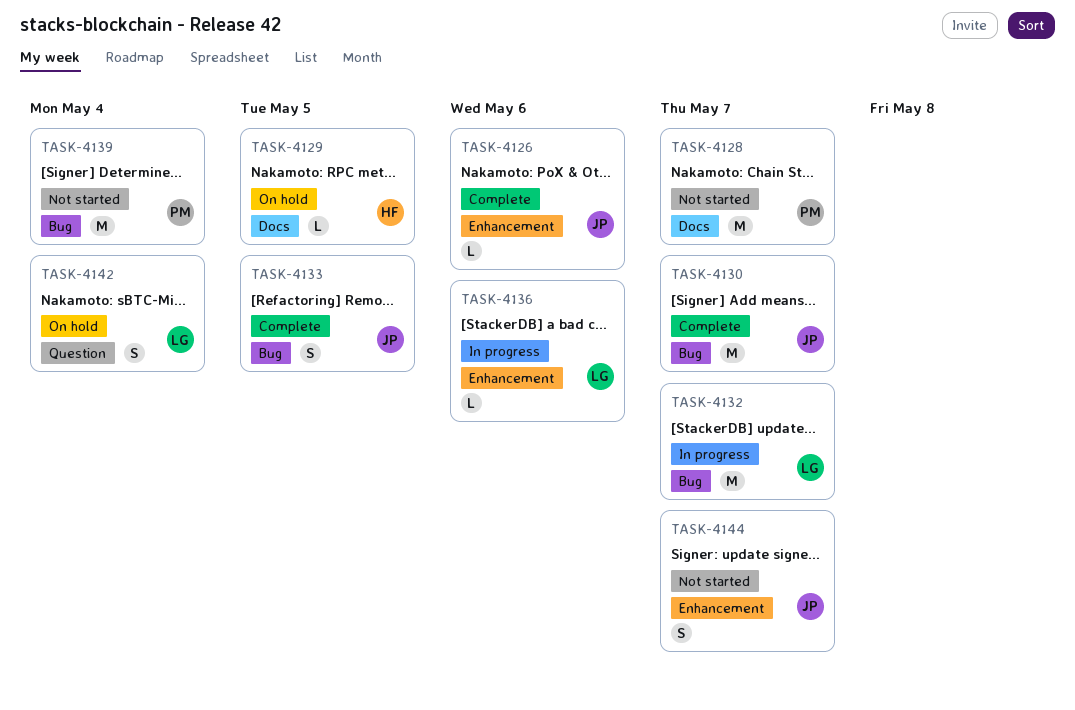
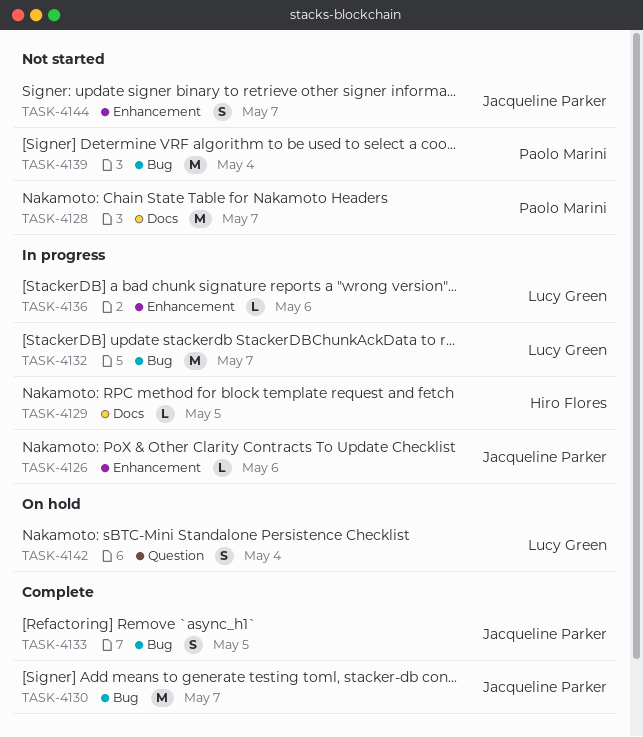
TASK-4126, status: Complete -> In progress
TASK-4129, status: On hold -> In progress

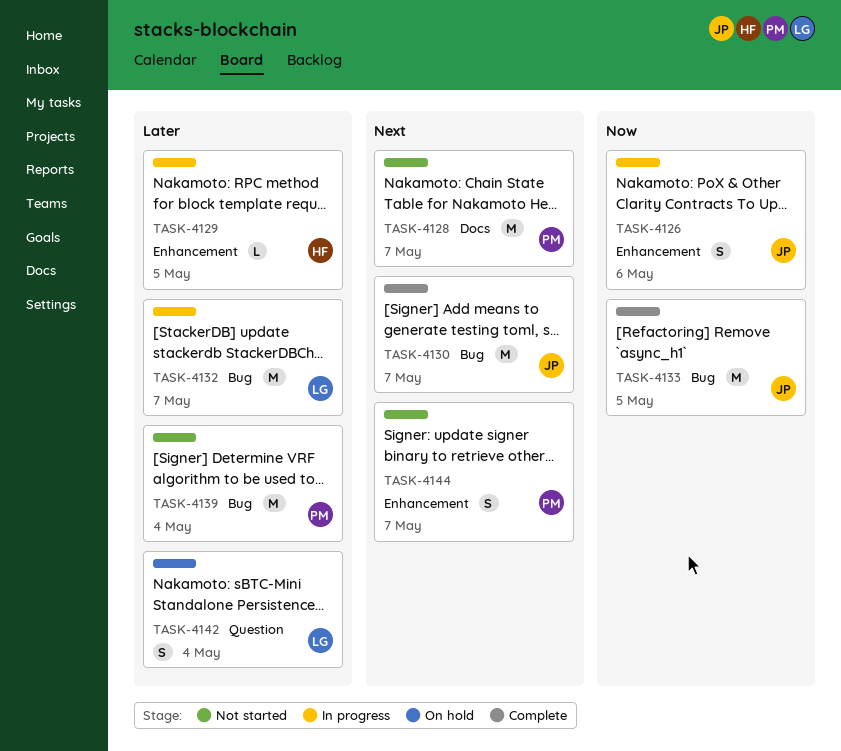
TASK-4126, estimate: L -> S
TASK-4129, label: Docs -> Enhancement
TASK-4133, estimate: S -> M
TASK-4136: present -> none
TASK-4144, owner: Jacqueline Parker -> Paolo Marini

